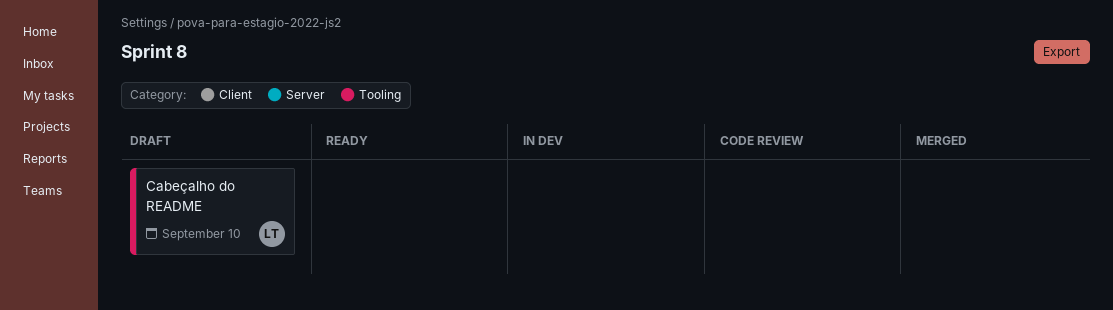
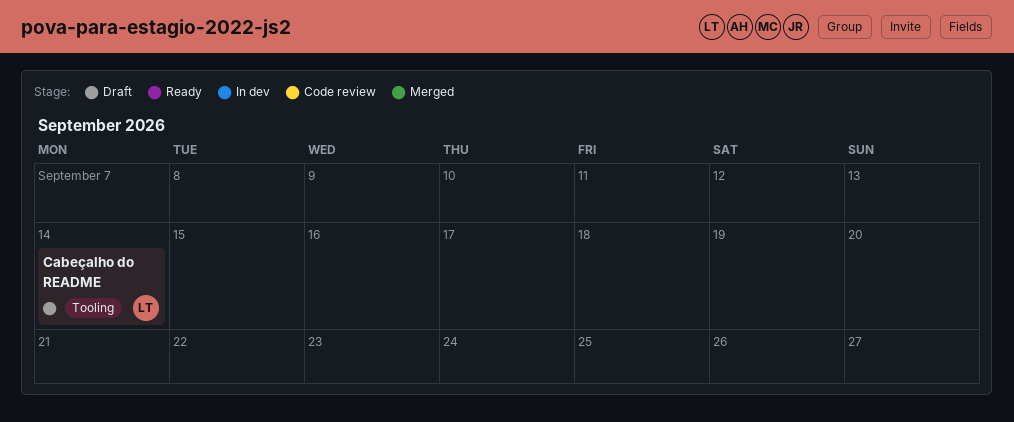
Cabeçalho do README, due: Sep 10 -> Sep 14

